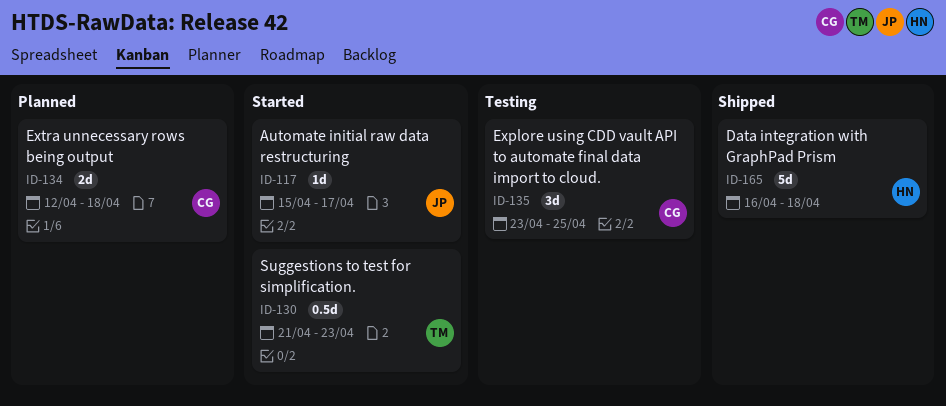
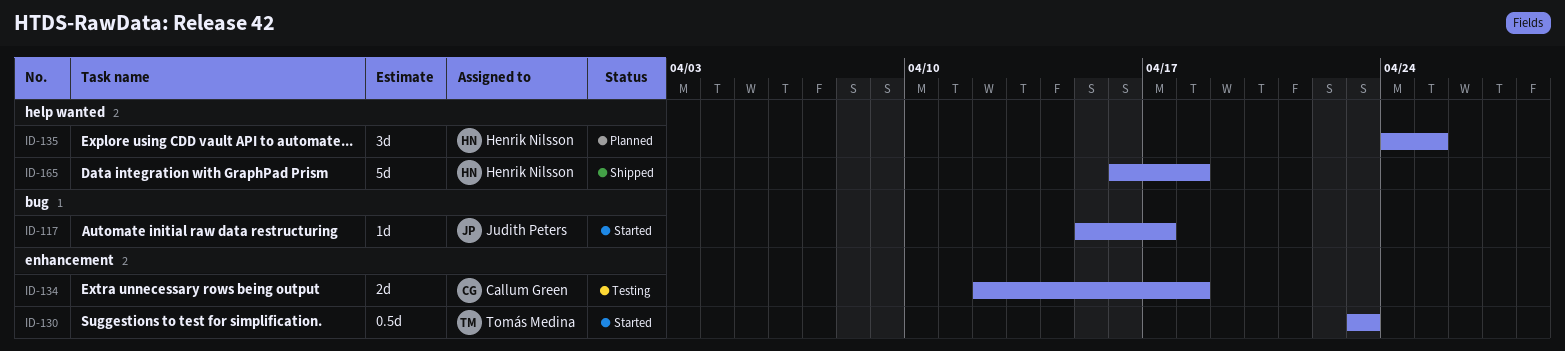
ID-130, start: Apr 21 -> Apr 23
ID-134, status: Planned -> Testing
ID-135, status: Testing -> Planned
ID-135, owner: Callum Green -> Henrik Nilsson
ID-135, start: Apr 23 -> Apr 24

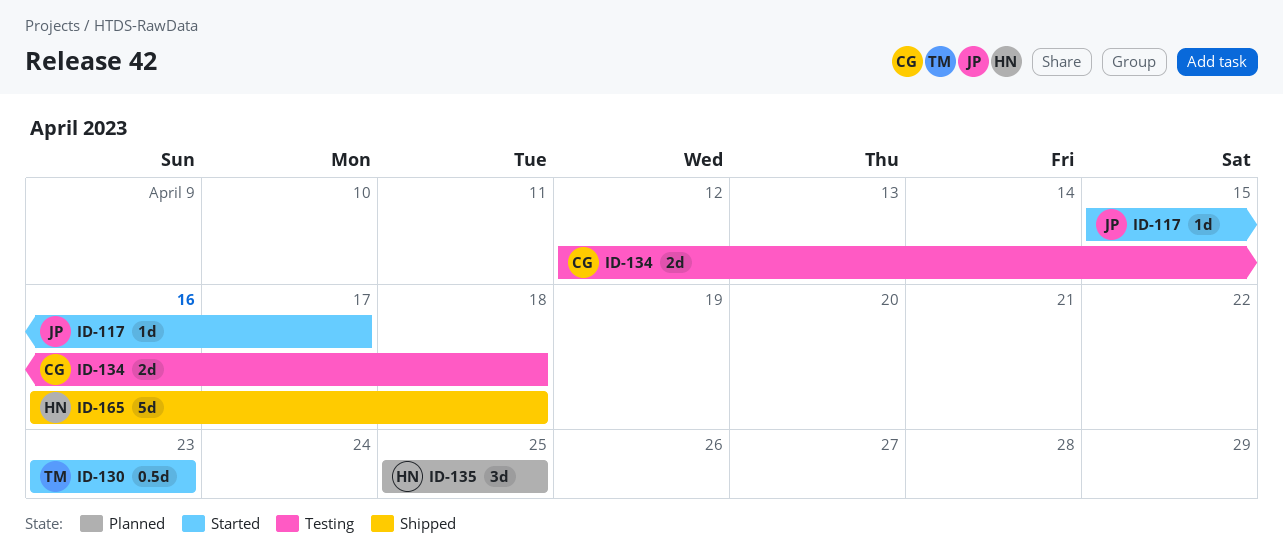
ID-135, start: Apr 24 -> Apr 25

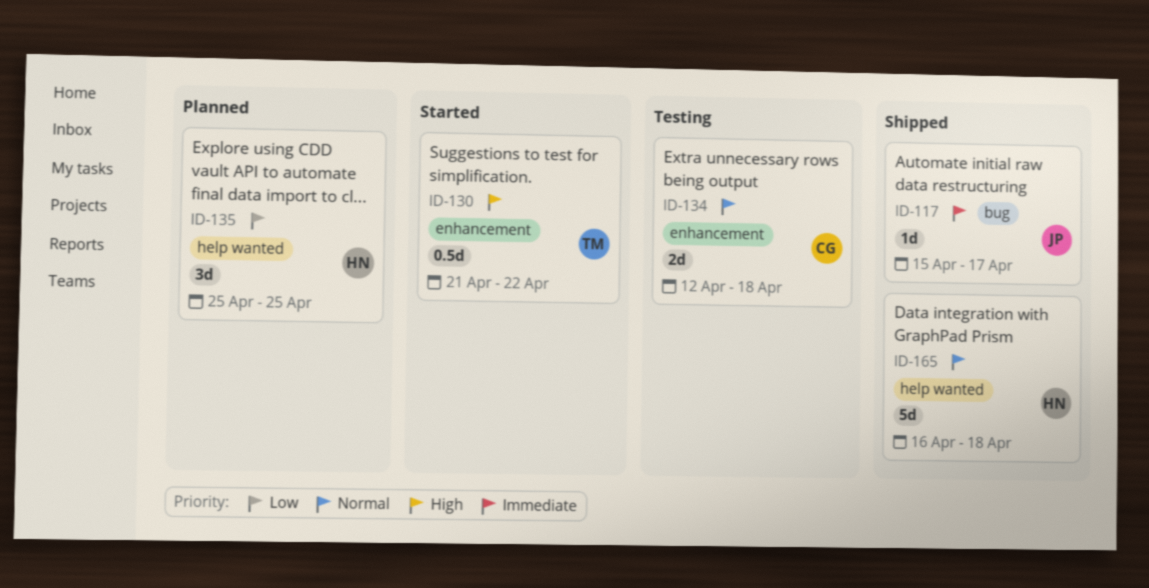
ID-117, status: Started -> Shipped
ID-130, start: Apr 23 -> Apr 21
ID-130, due: Apr 23 -> Apr 22

